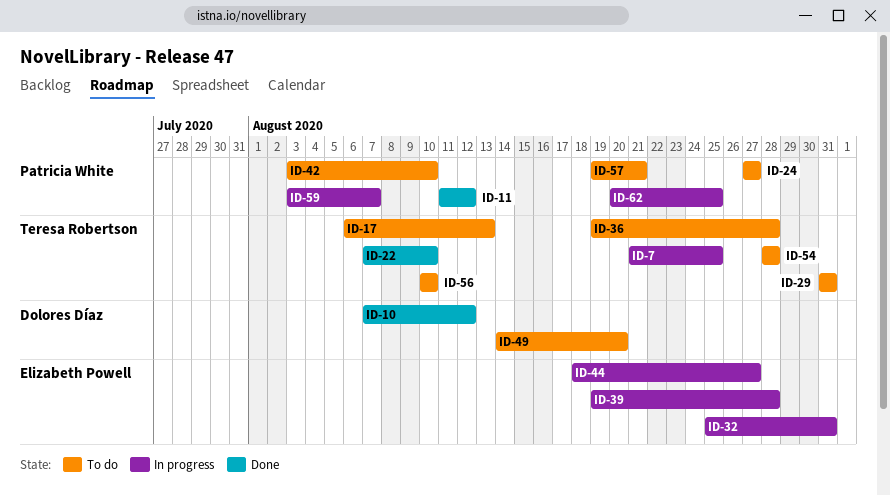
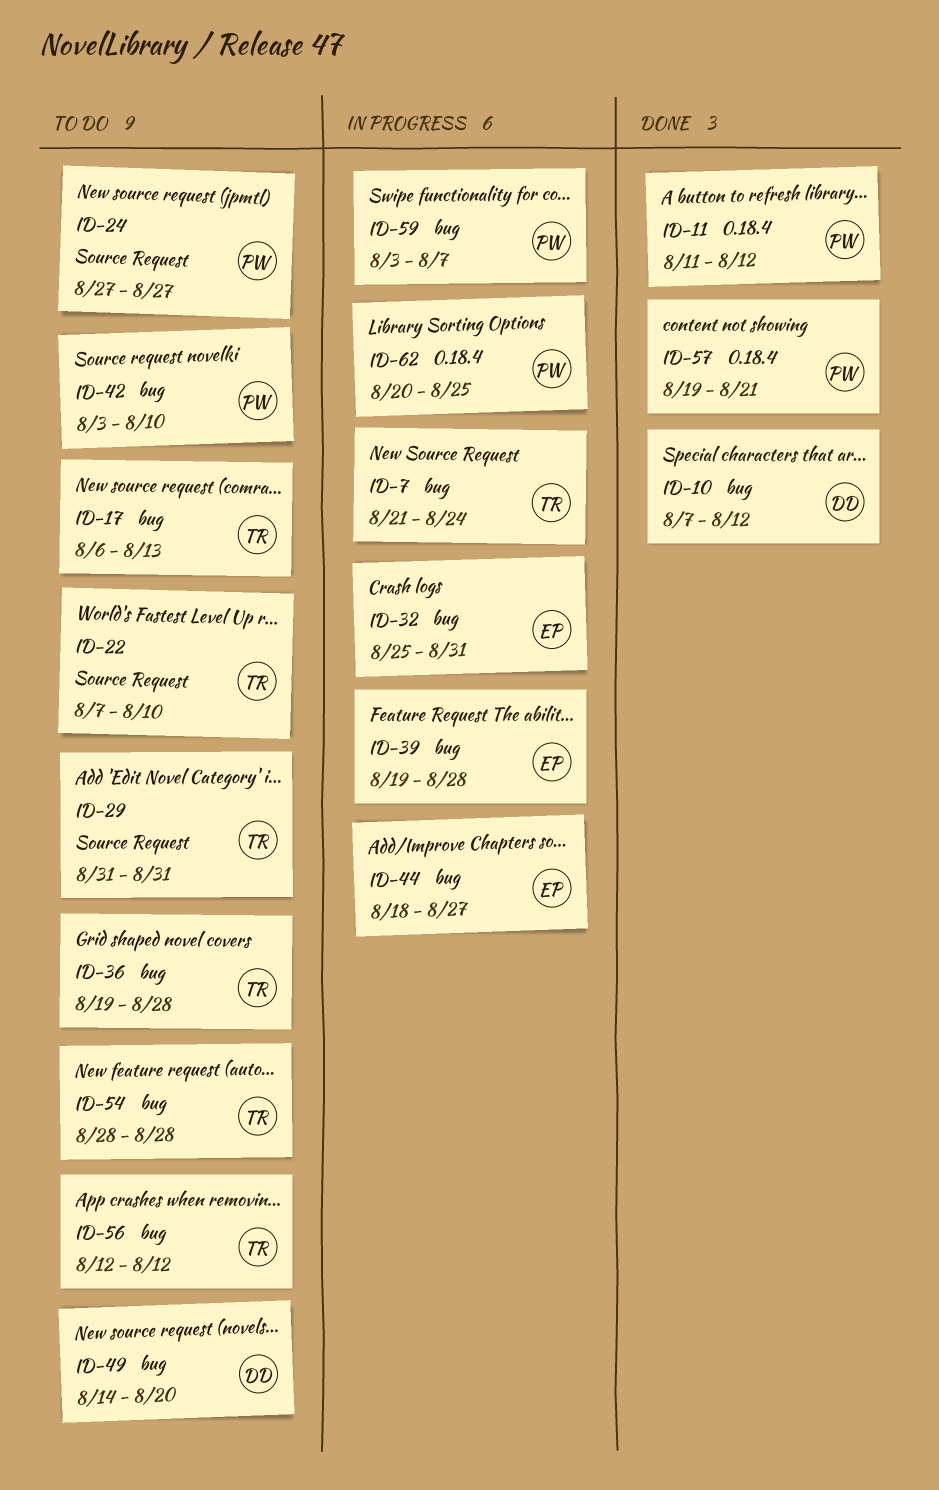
ID-7, due: Aug 25 -> Aug 24
ID-22, status: Done -> To do
ID-56, start: Aug 10 -> Aug 12
ID-56, due: Aug 10 -> Aug 12
ID-57, status: To do -> Done

